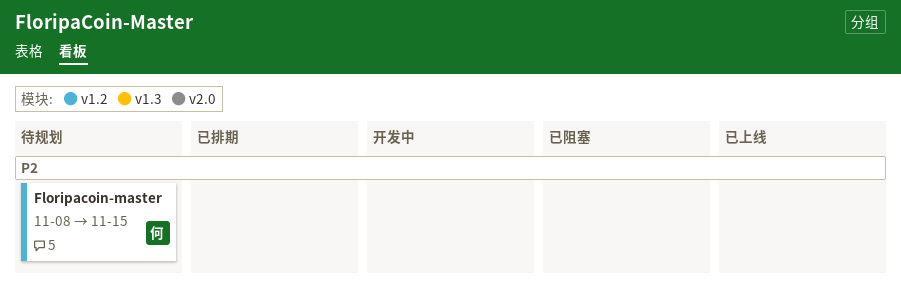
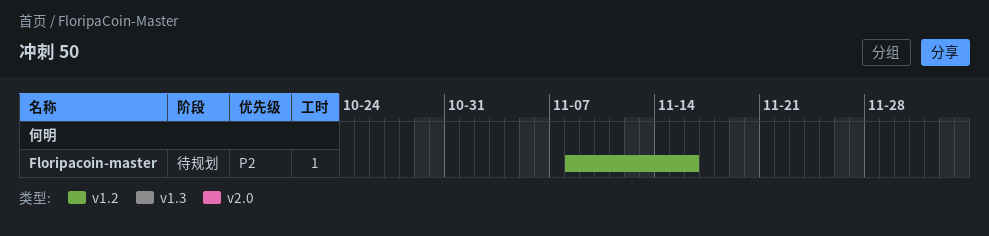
Floripacoin-master, due: Nov 15 -> Nov 16

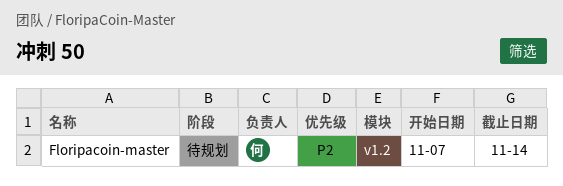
Floripacoin-master, start: Nov 8 -> Nov 7
Floripacoin-master, due: Nov 16 -> Nov 14

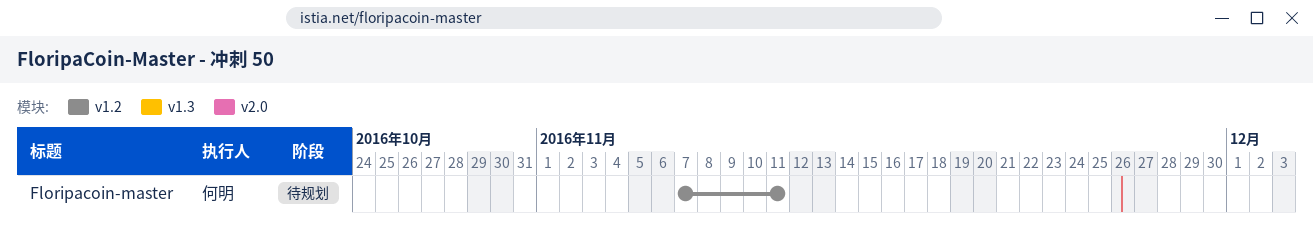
Floripacoin-master, due: Nov 14 -> Nov 11

